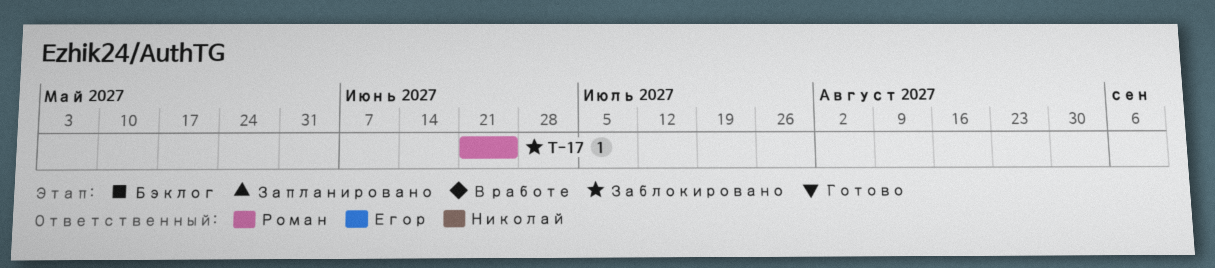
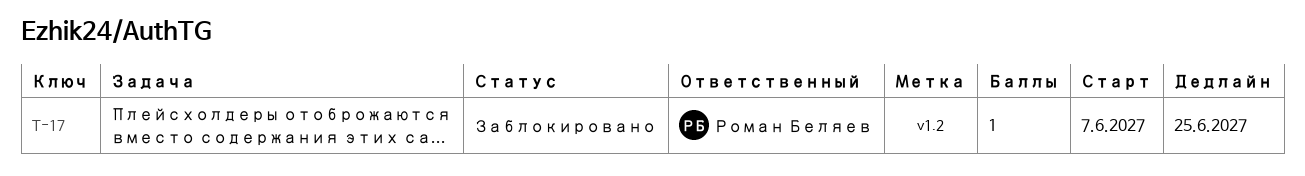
T-17, start: Jun 21 -> Jun 7

